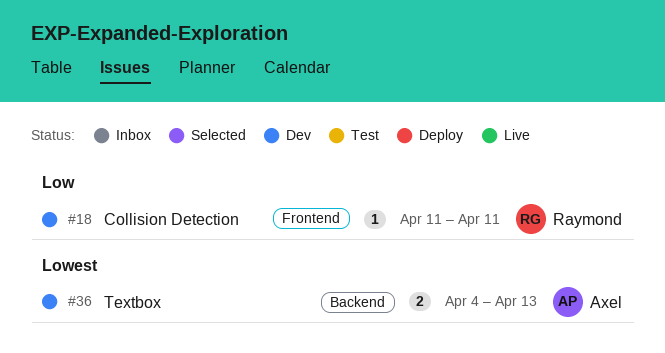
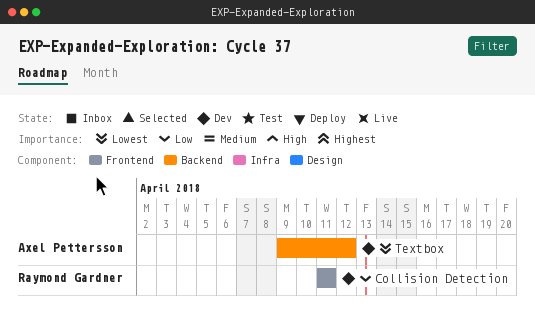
Textbox, start: Apr 4 -> Apr 9
Textbox, due: Apr 13 -> Apr 12

